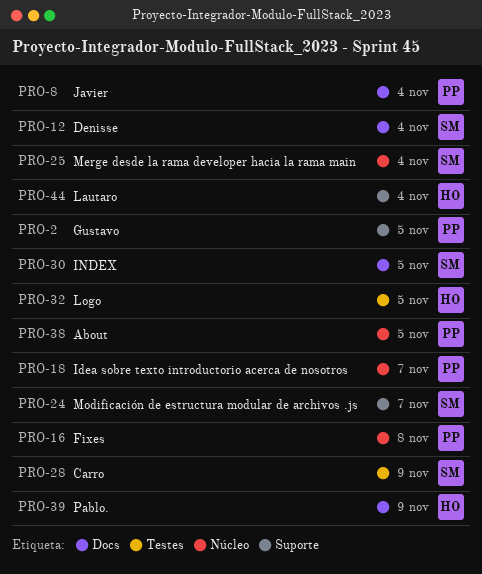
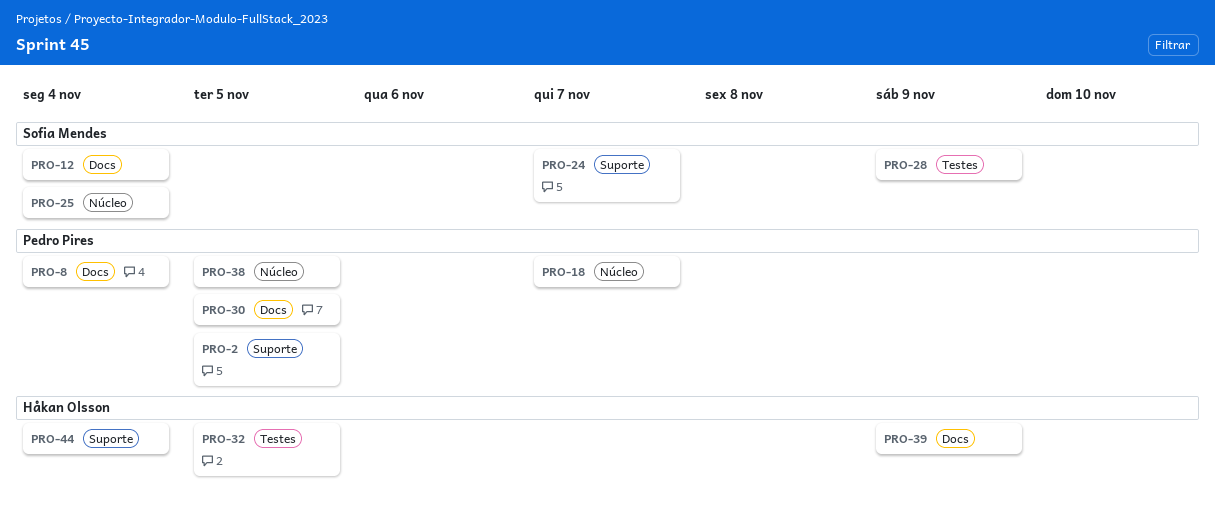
PRO-16: present -> none
PRO-30, owner: Sofia Mendes -> Pedro Pires

